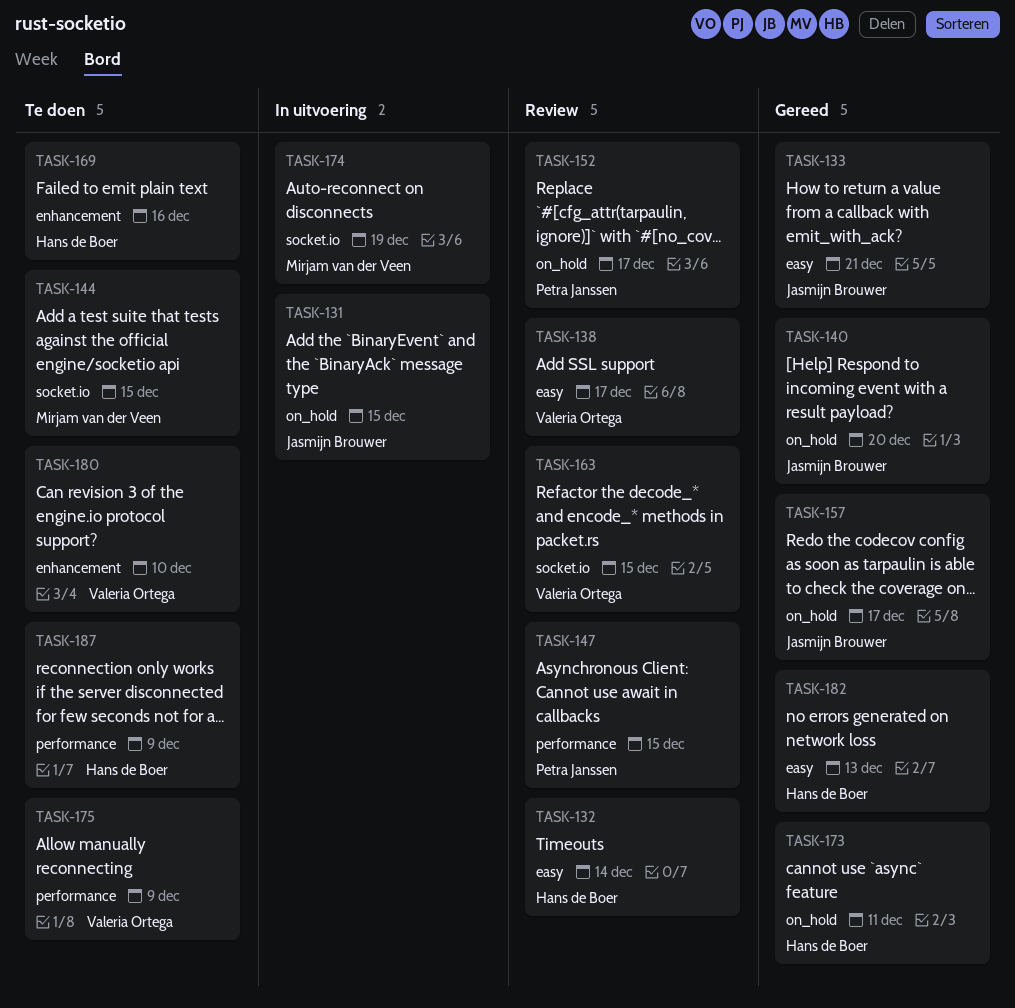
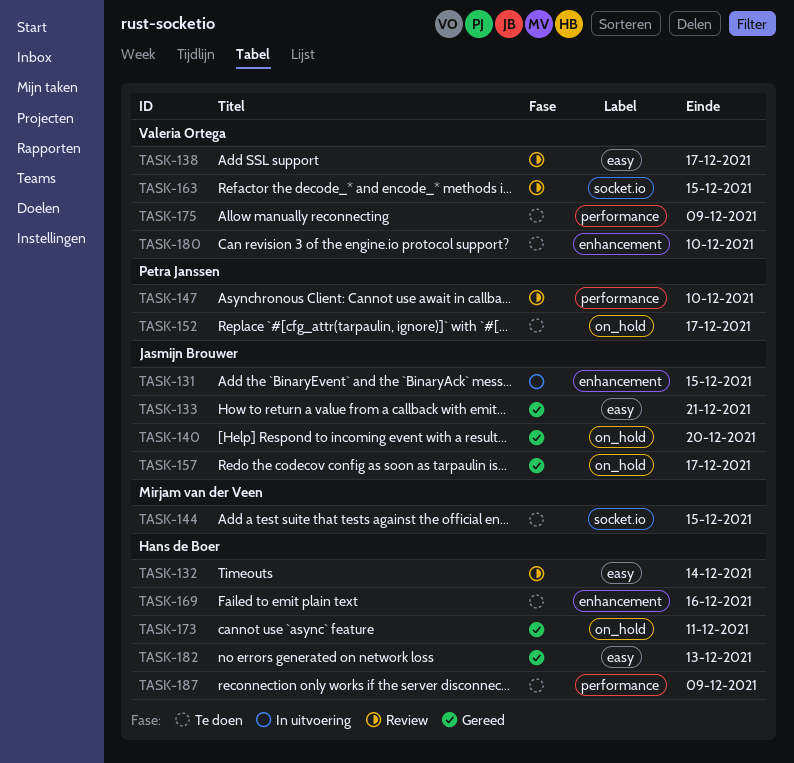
TASK-131, label: on_hold -> enhancement
TASK-147, due: Dec 15 -> Dec 10
TASK-152, status: Review -> Te doen
TASK-174: present -> none

